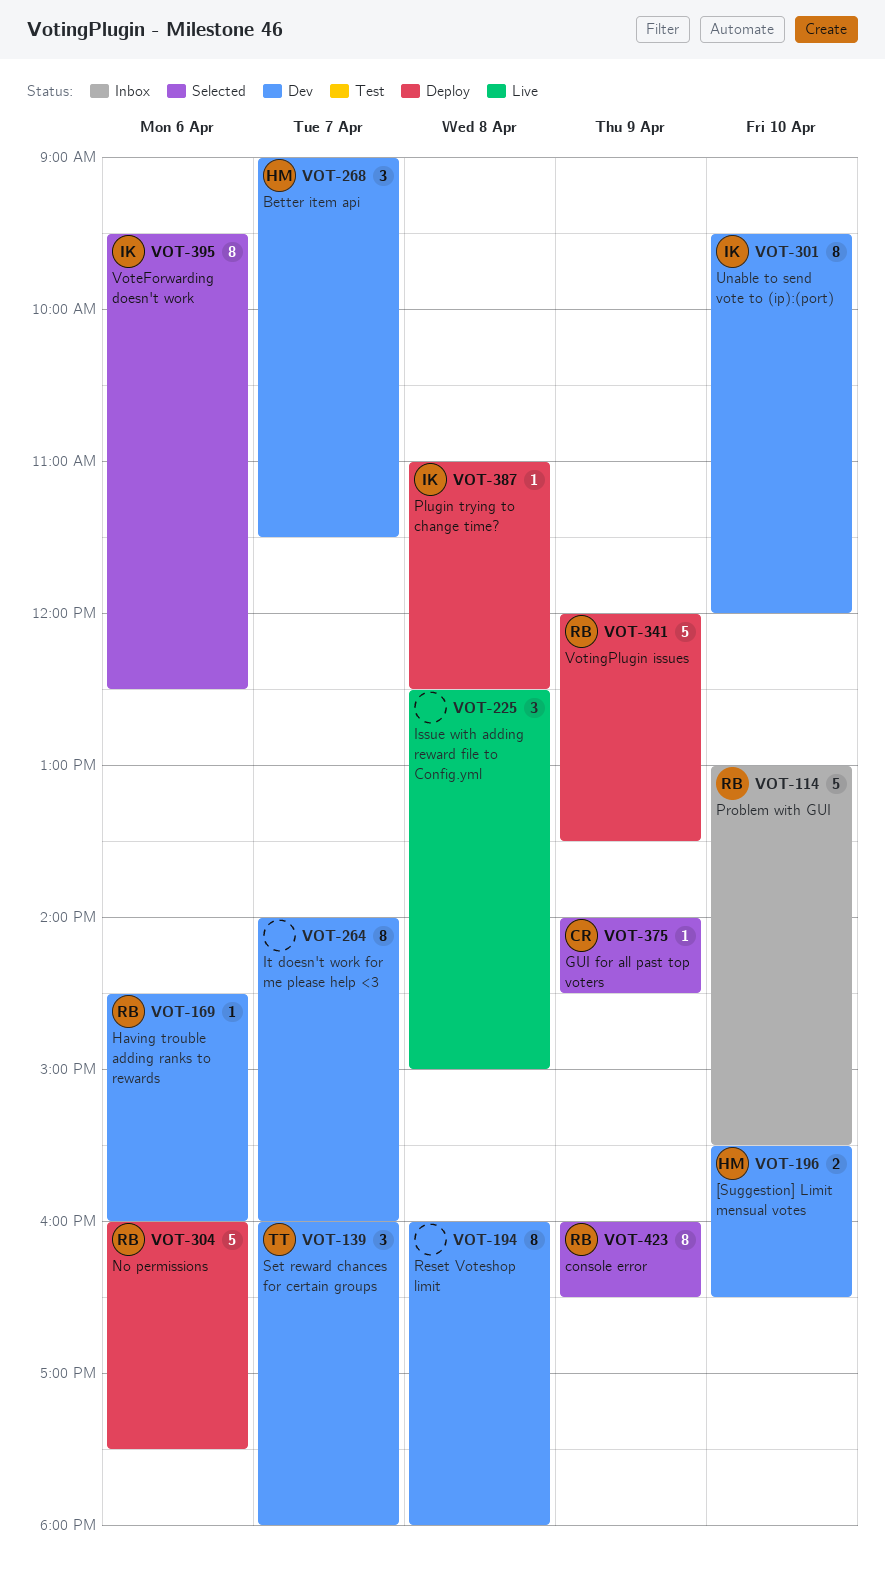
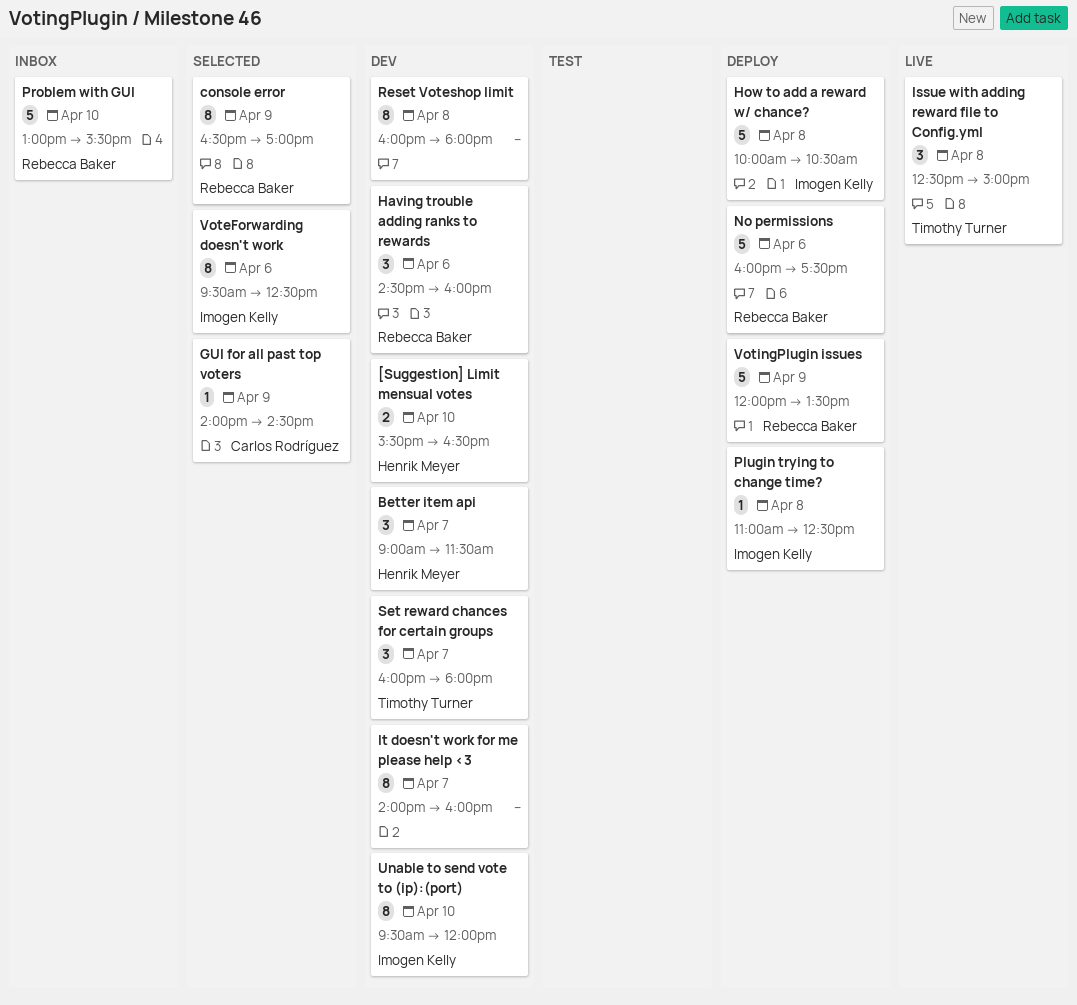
console error, begins: 16:00 -> 16:30
console error, ends: 16:30 -> 17:00
Having trouble adding ranks to rewards, estimate: 1 -> 3
How to add a reward w/ chance?: none -> present
Issue with adding reward file to Config.yml, owner: none -> Timothy Turner

